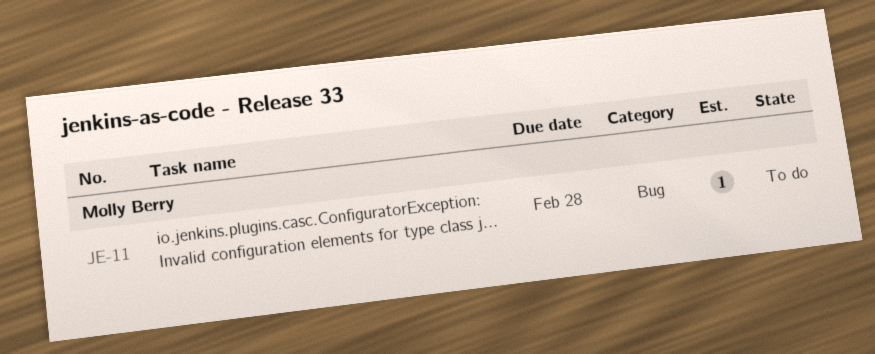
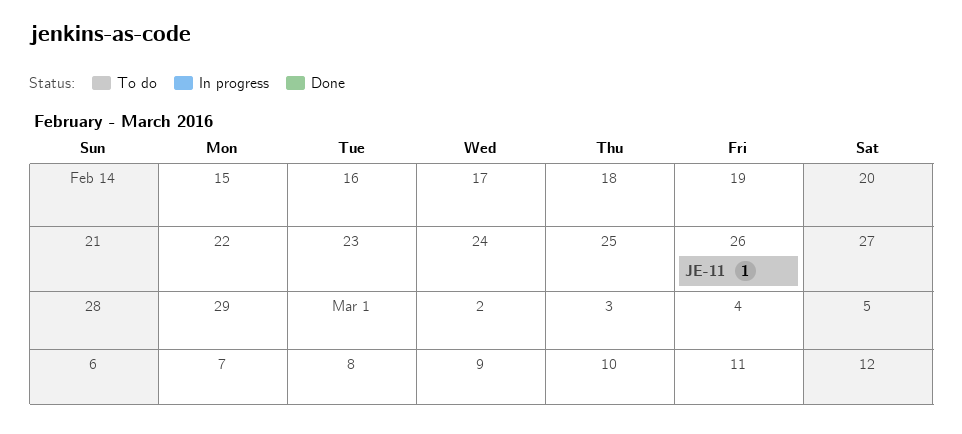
JE-11, due: Feb 28 -> Feb 26

